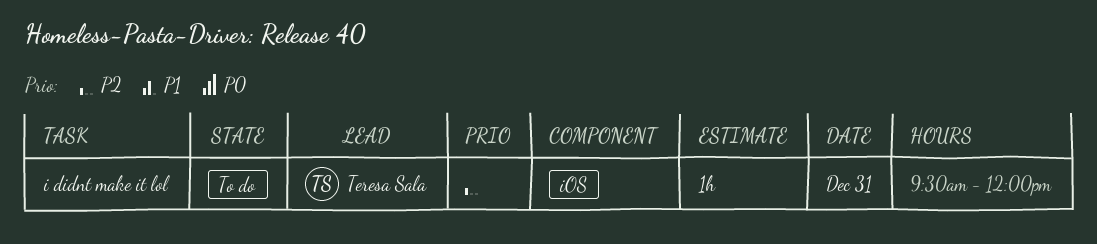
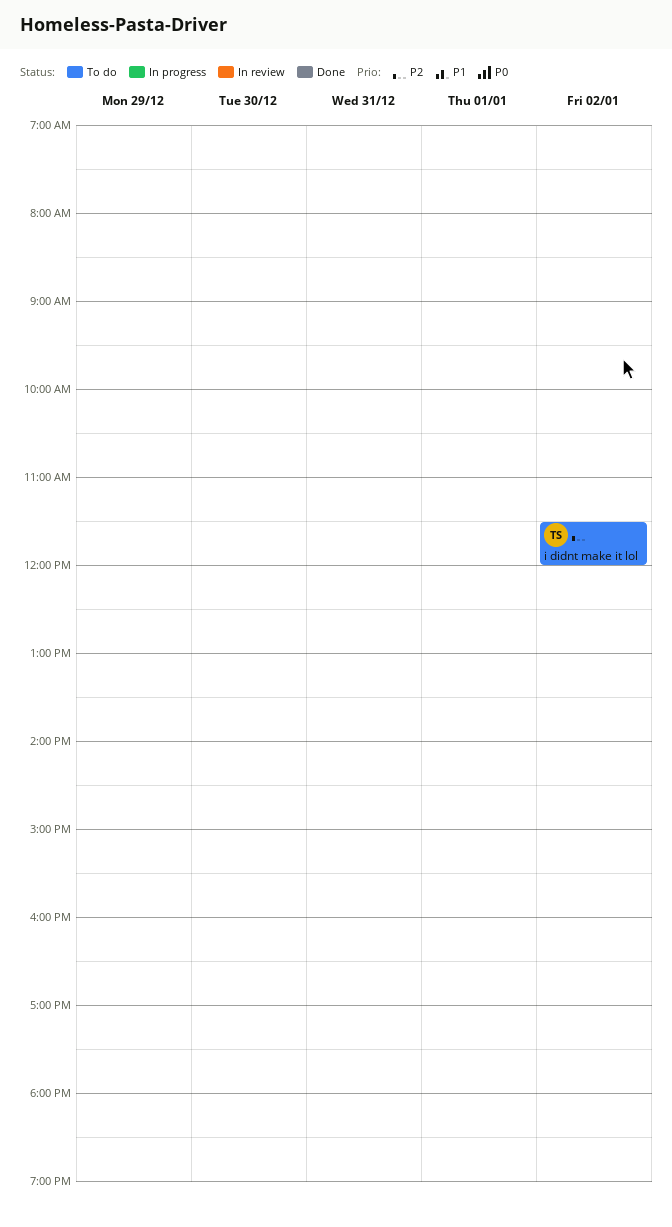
i didnt make it lol, day: Dec 31 -> Jan 2
i didnt make it lol, begins: 09:30 -> 11:30

